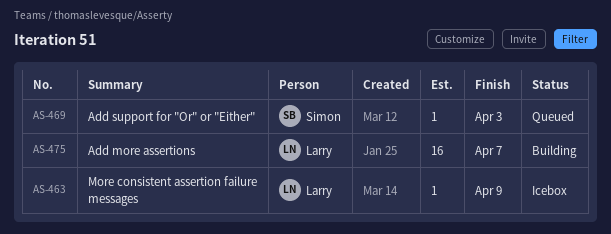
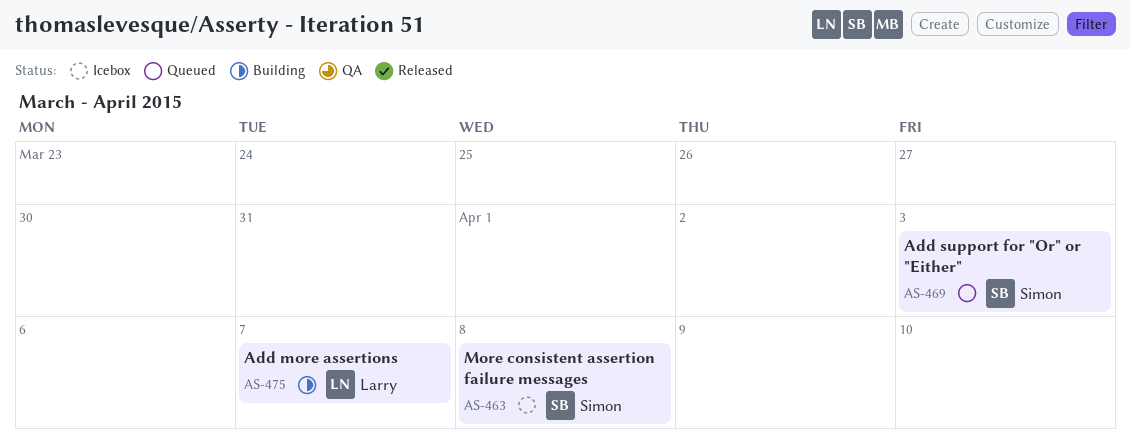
AS-463, owner: Larry -> Simon
AS-463, due: Apr 9 -> Apr 8

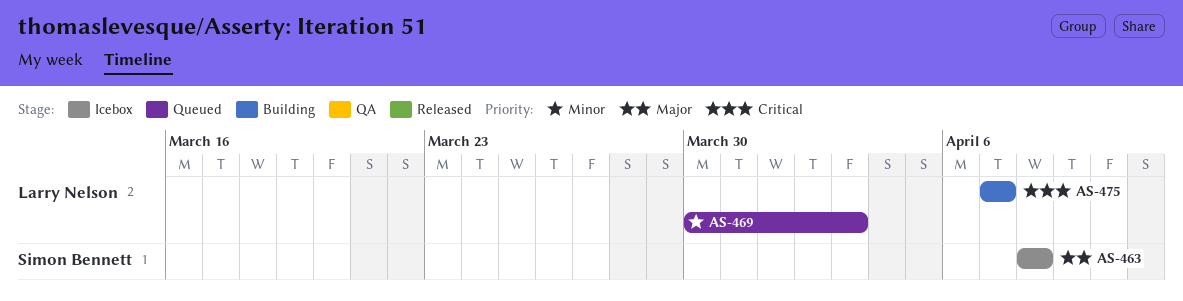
AS-469, owner: Simon Bennett -> Larry Nelson

